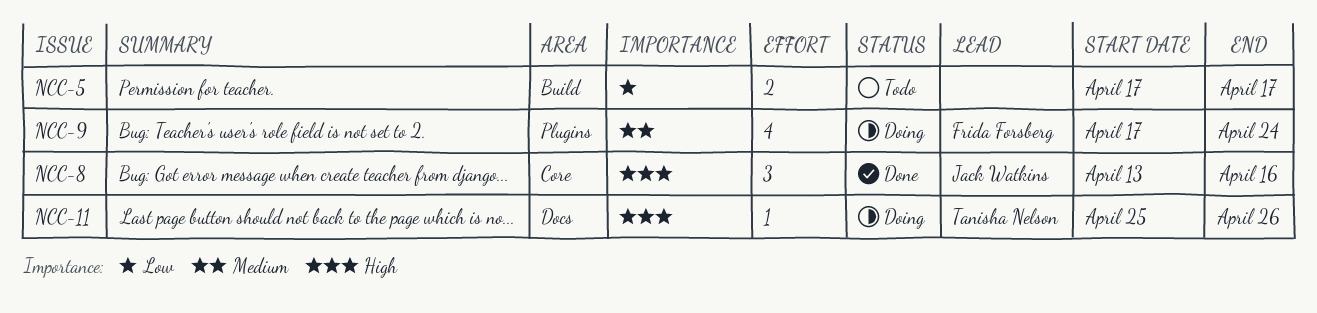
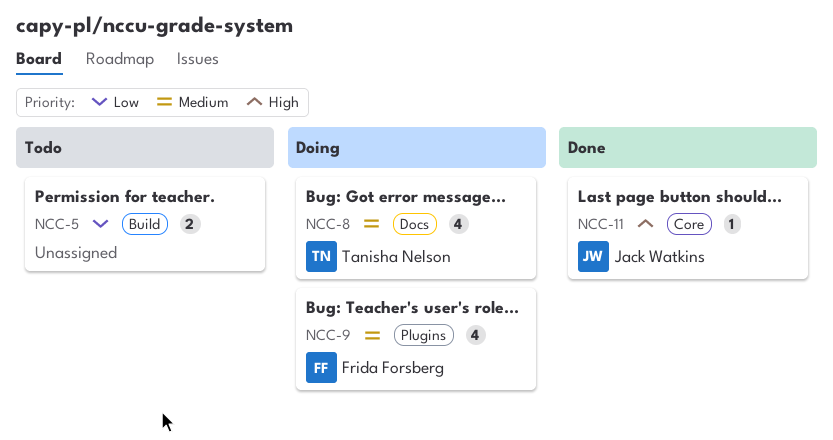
NCC-8, status: Done -> Doing
NCC-8, owner: Jack Watkins -> Tanisha Nelson
NCC-8, priority: High -> Medium
NCC-8, label: Core -> Docs
NCC-8, estimate: 3 -> 4
NCC-11, status: Doing -> Done
NCC-11, owner: Tanisha Nelson -> Jack Watkins
NCC-11, label: Docs -> Core

